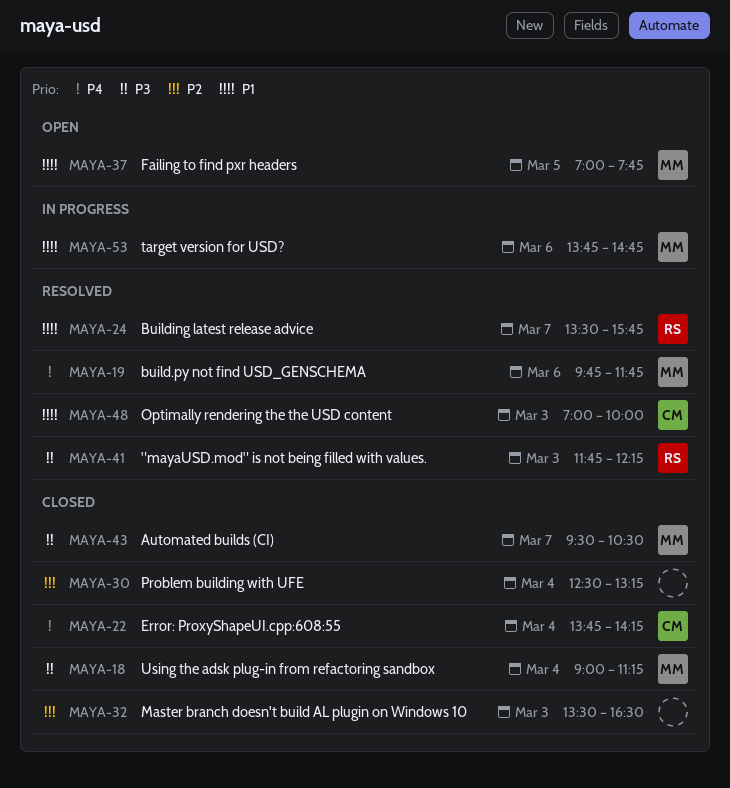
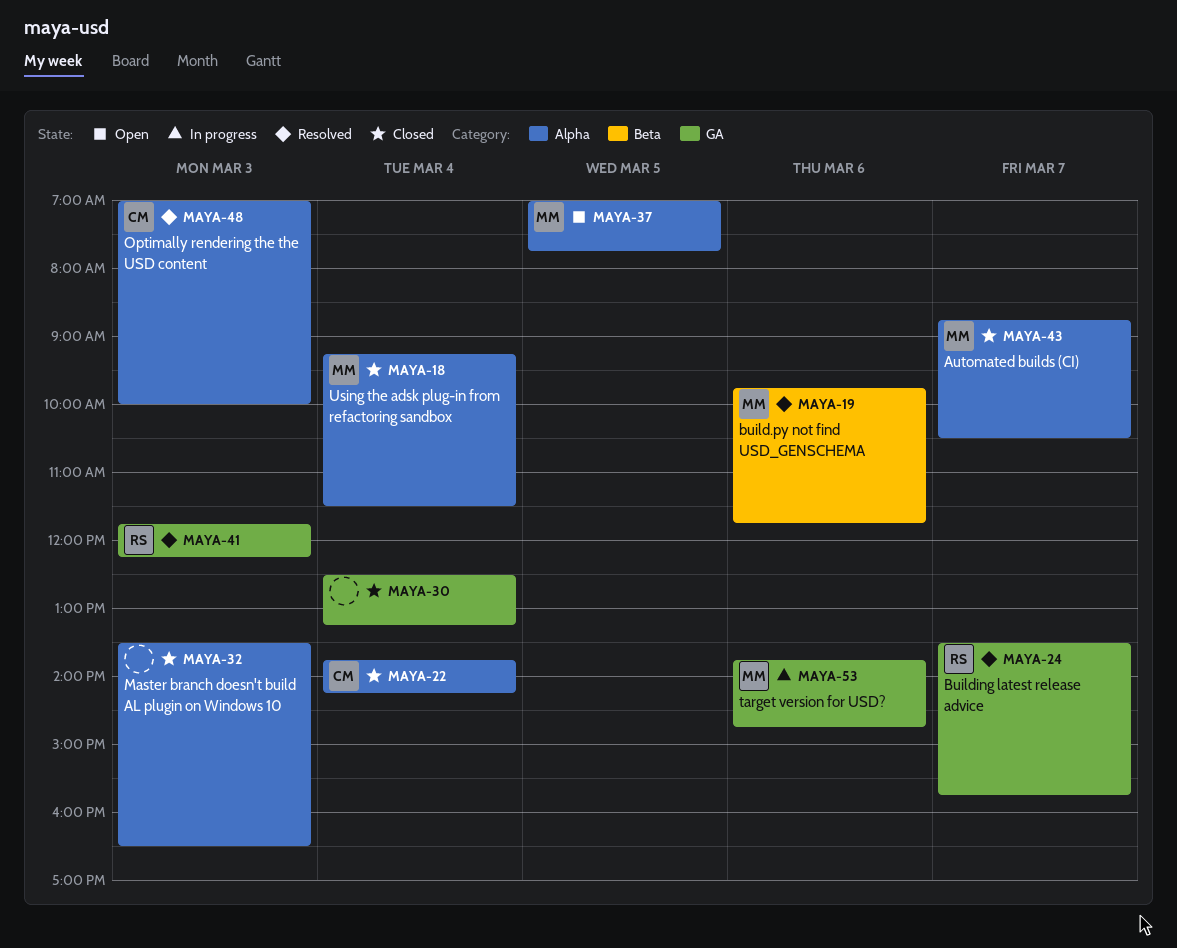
MAYA-18, begins: 09:00 -> 09:15
MAYA-18, ends: 11:15 -> 11:30
MAYA-43, begins: 09:30 -> 08:45

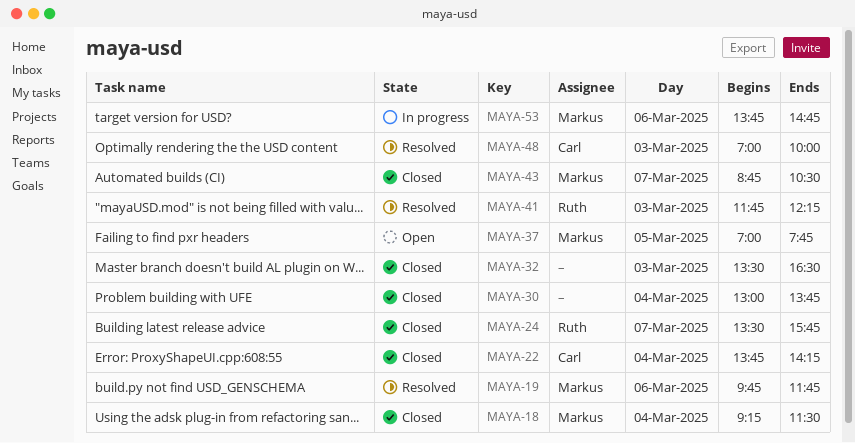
MAYA-24, status: Resolved -> Closed
MAYA-30, begins: 12:30 -> 13:00
MAYA-30, ends: 13:15 -> 13:45

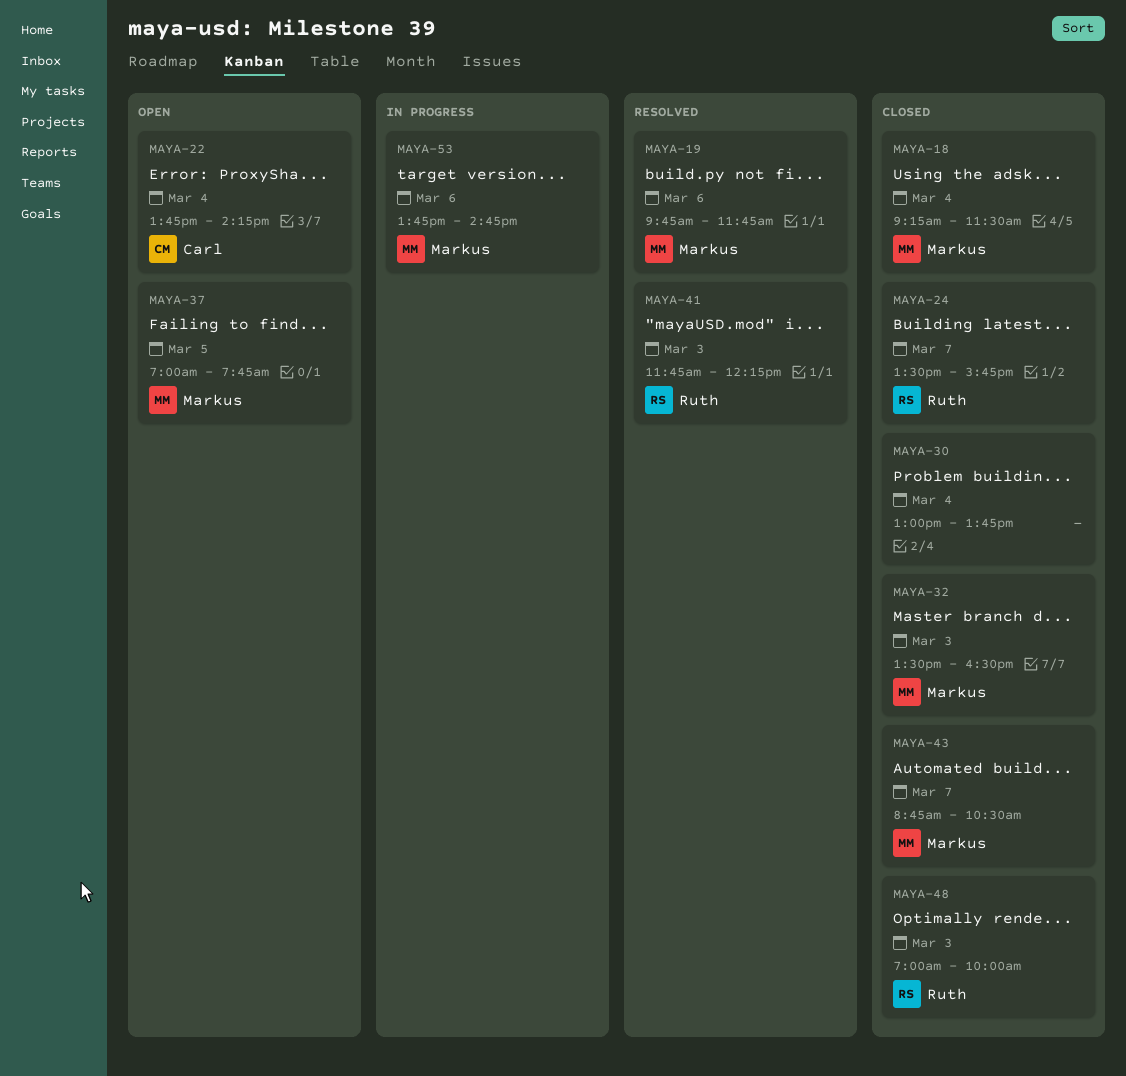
MAYA-22, status: Closed -> Open
MAYA-32, owner: none -> Markus
MAYA-48, status: Resolved -> Closed
MAYA-48, owner: Carl -> Ruth

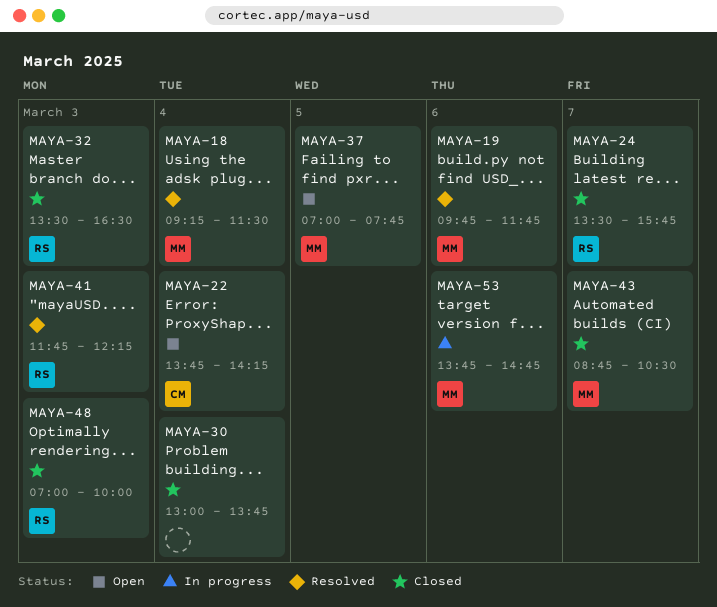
MAYA-18, status: Closed -> Resolved
MAYA-32, owner: Markus -> Ruth

